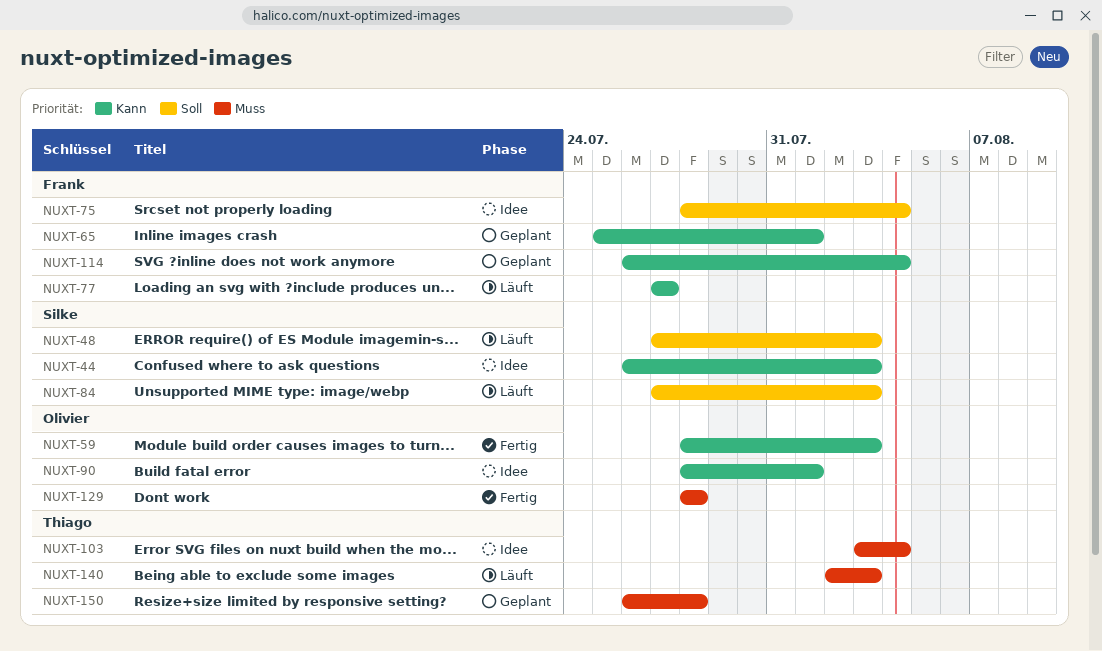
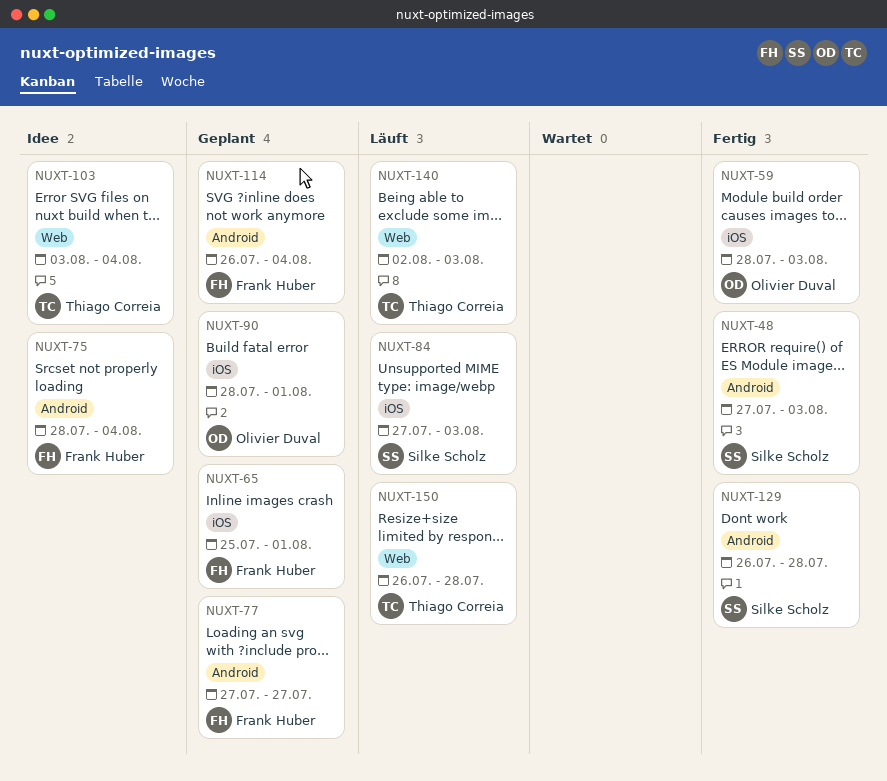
NUXT-44: present -> none
NUXT-48, status: Läuft -> Fertig
NUXT-77, status: Läuft -> Geplant
NUXT-90, status: Idee -> Geplant
NUXT-129, owner: Olivier Duval -> Silke Scholz
NUXT-129, start: Jul 28 -> Jul 26
NUXT-150, status: Geplant -> Läuft

